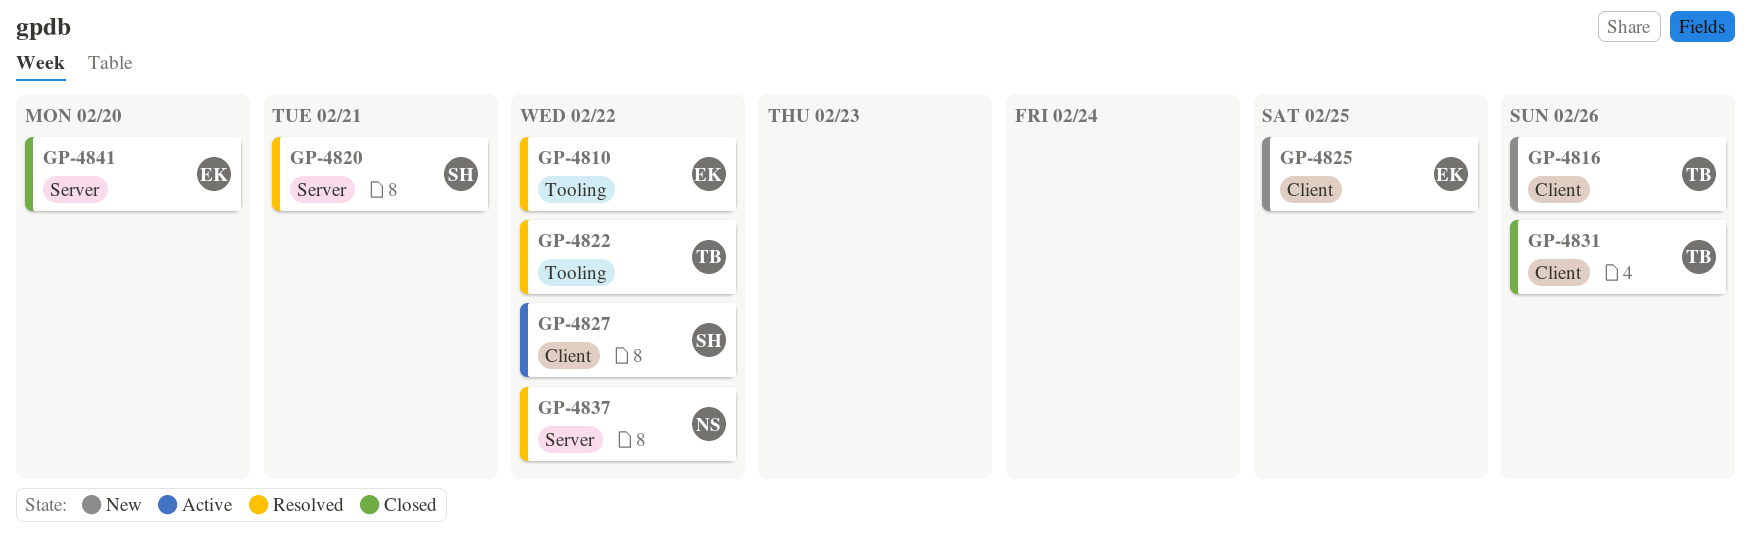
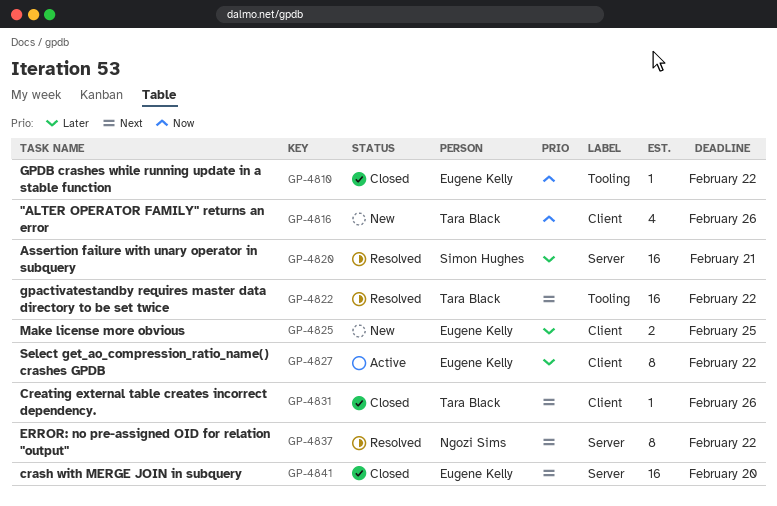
GP-4810, status: Resolved -> Closed
GP-4827, owner: Simon Hughes -> Eugene Kelly

